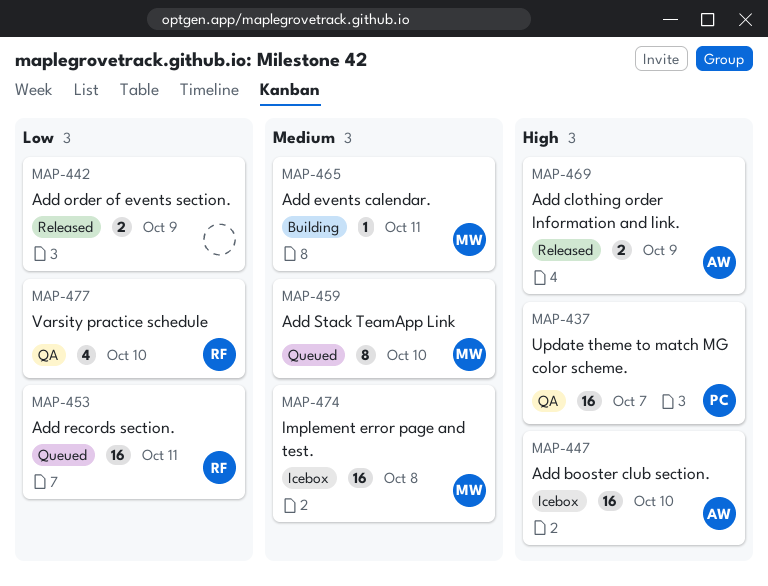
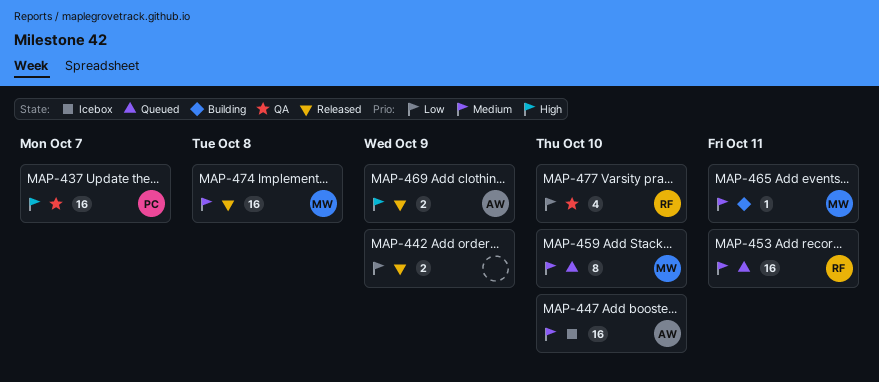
MAP-447, priority: High -> Medium
MAP-453, priority: Low -> Medium
MAP-474, status: Icebox -> Released

